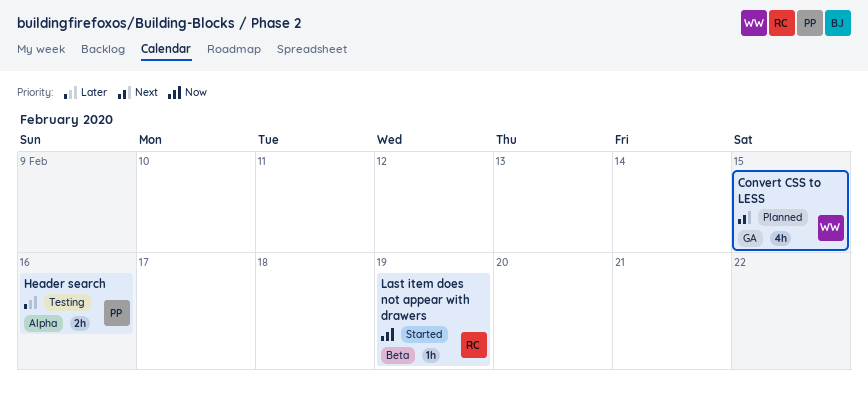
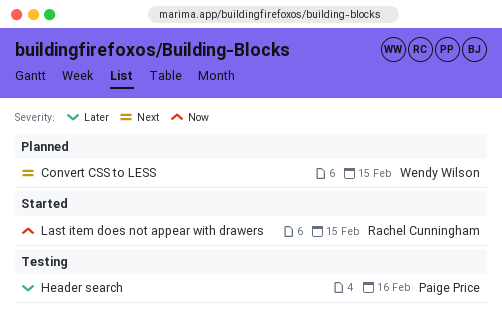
Last item does not appear with drawers, due: Feb 19 -> Feb 15

